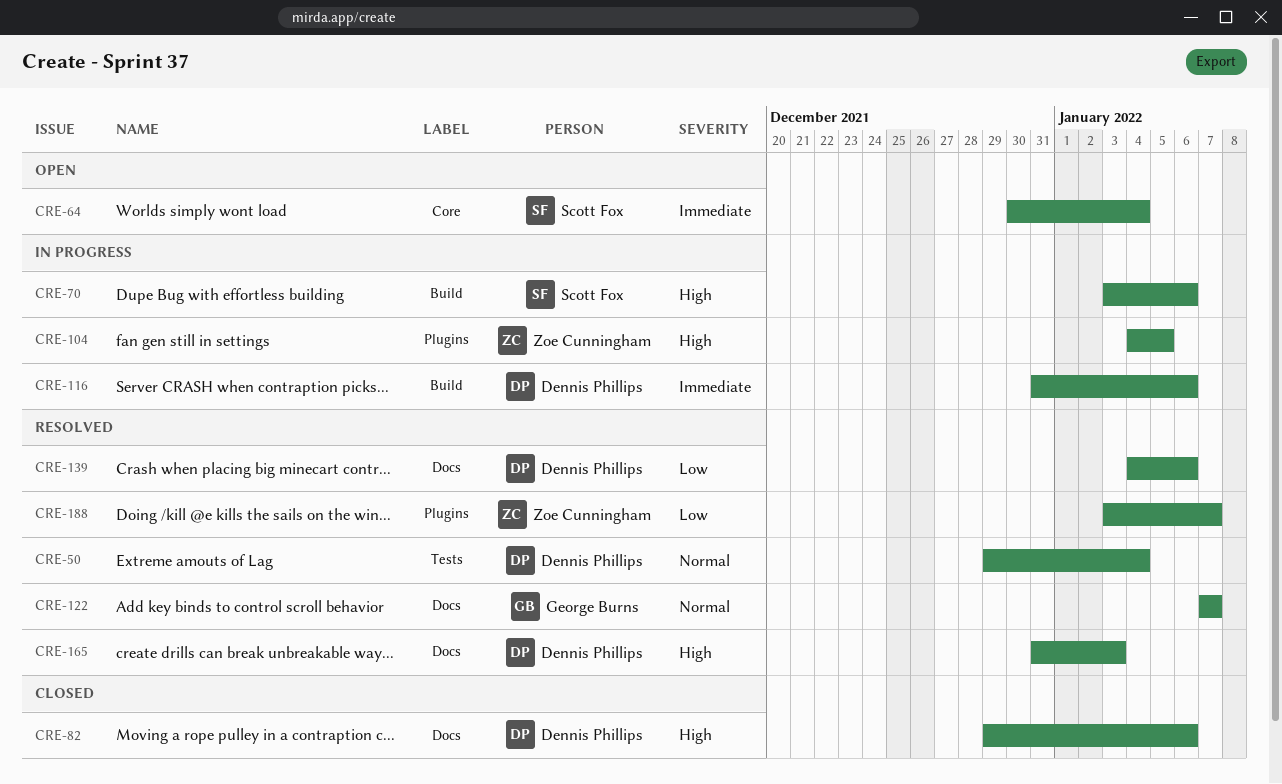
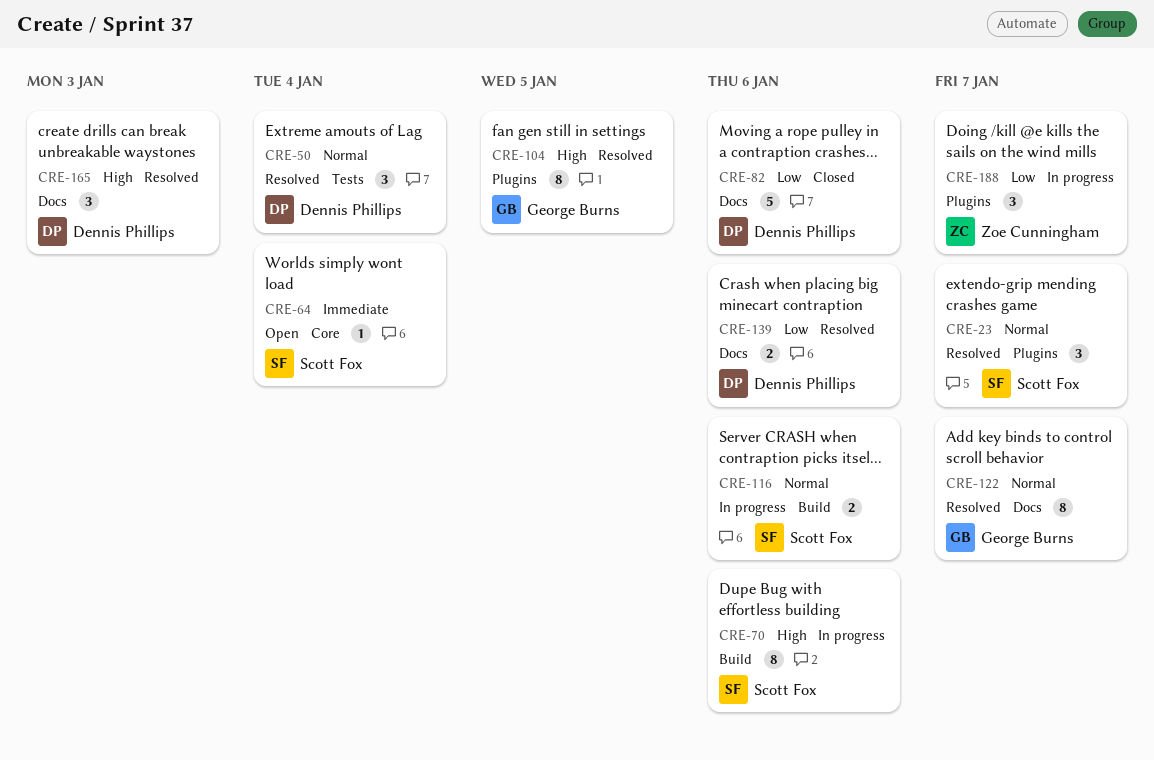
CRE-23: none -> present
CRE-82, priority: High -> Low
CRE-104, status: In progress -> Resolved
CRE-104, owner: Zoe Cunningham -> George Burns
CRE-116, owner: Dennis Phillips -> Scott Fox
CRE-116, priority: Immediate -> Normal
CRE-188, status: Resolved -> In progress

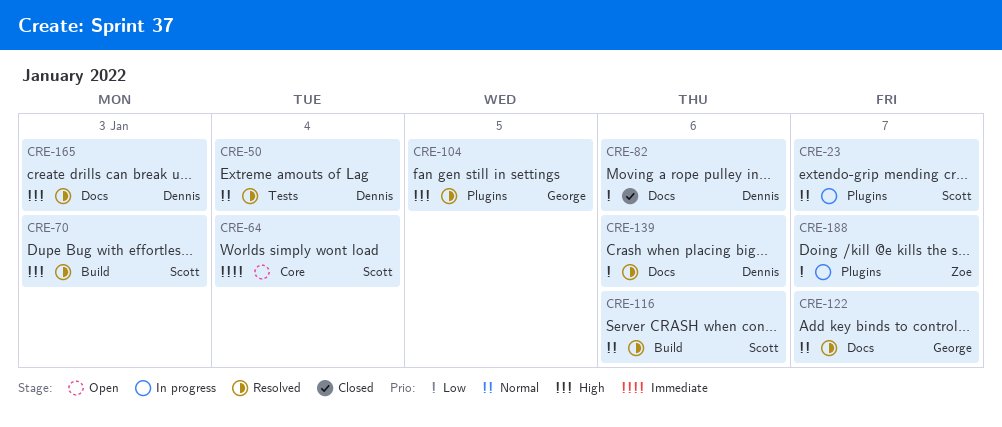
CRE-23, status: Resolved -> In progress
CRE-70, status: In progress -> Resolved
CRE-70, due: Jan 6 -> Jan 3
CRE-116, status: In progress -> Resolved

